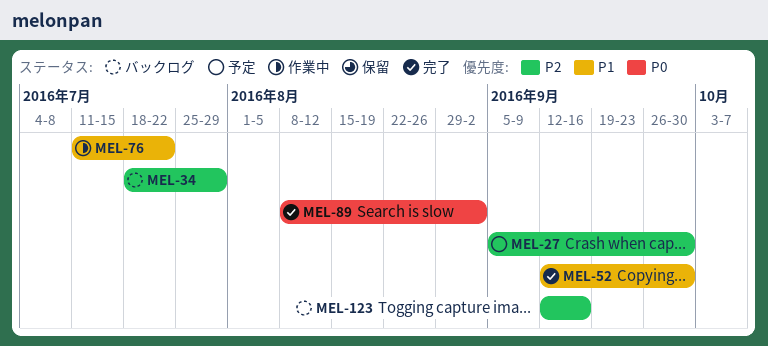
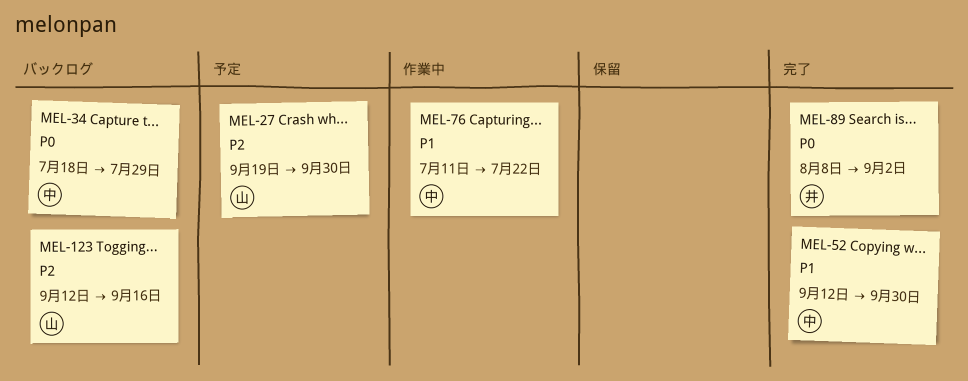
MEL-27, start: Sep 5 -> Sep 19
MEL-34, priority: P2 -> P0

